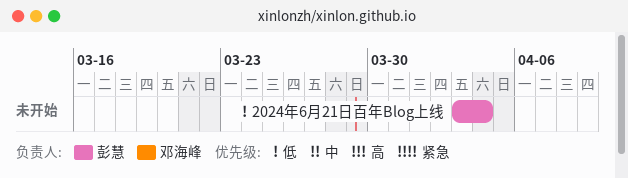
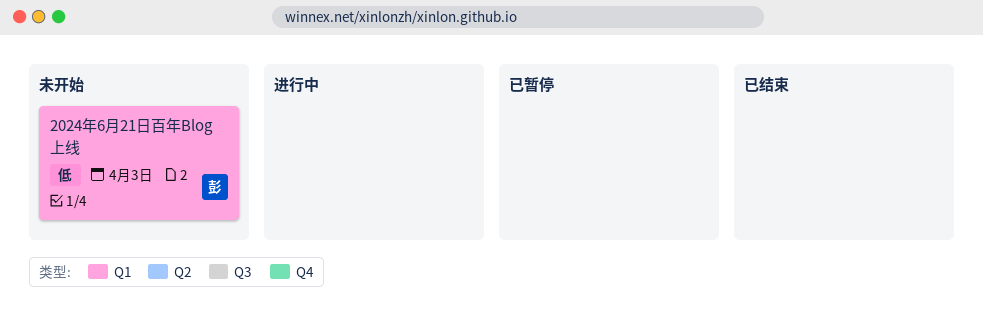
2024年6月21日百年Blog上线, due: Apr 4 -> Apr 3

